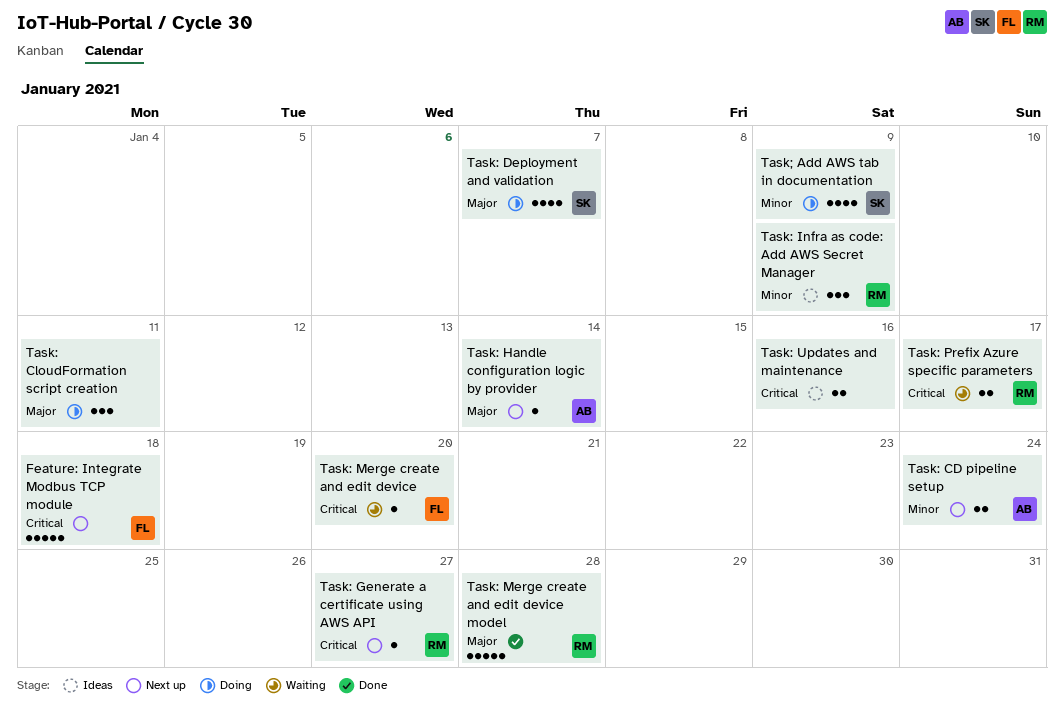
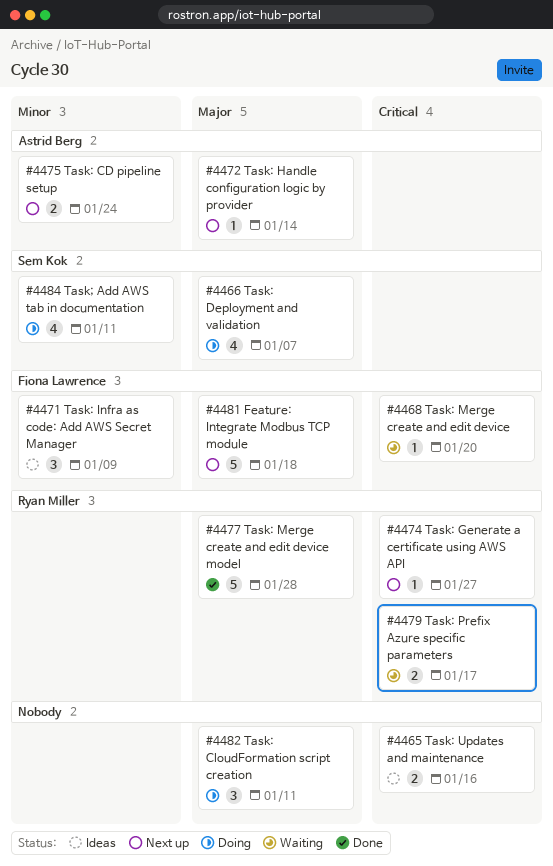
Feature: Integrate Modbus TCP module, priority: Critical -> Major
Task: Infra as code: Add AWS Secret Manager, owner: Ryan Miller -> Fiona Lawrence
Task; Add AWS tab in documentation, due: Jan 9 -> Jan 11

